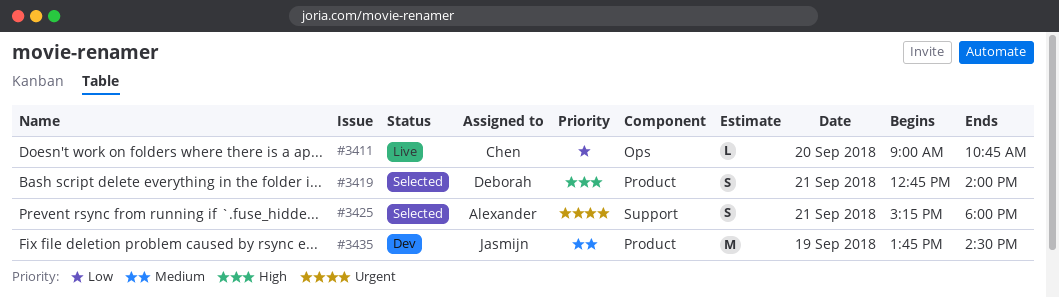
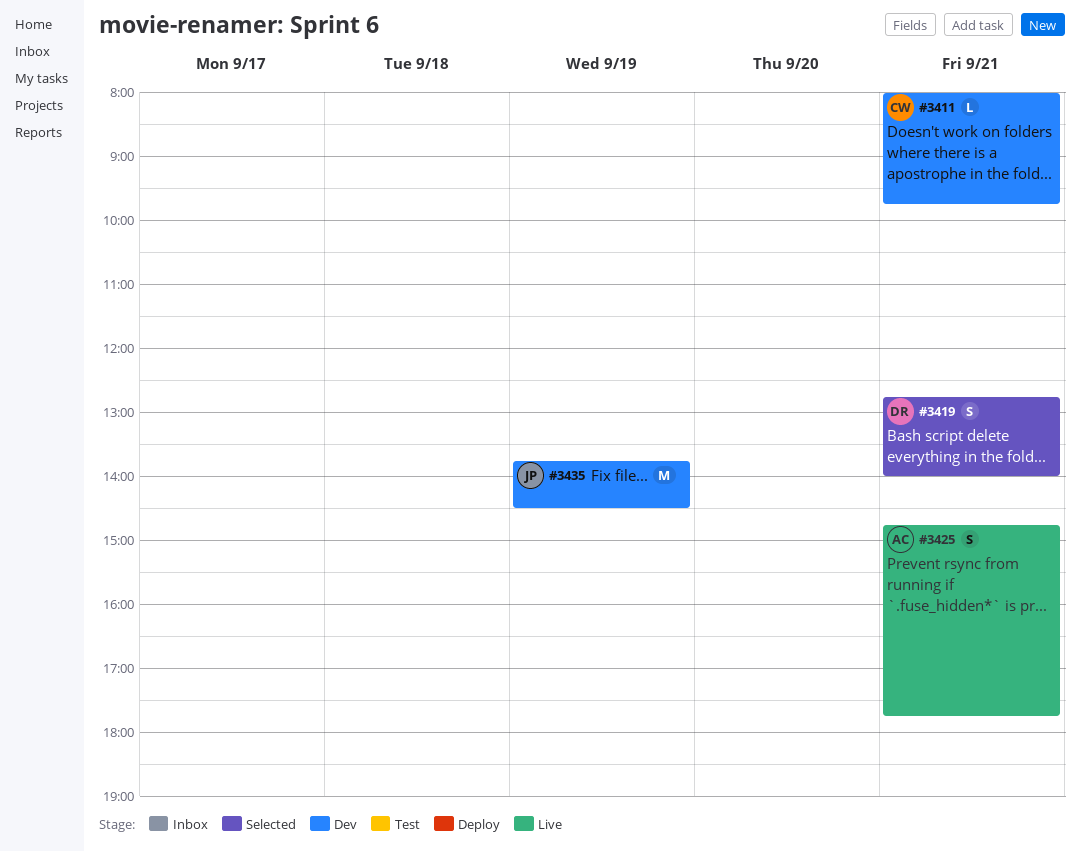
#3411, status: Live -> Dev
#3411, day: Sep 20 -> Sep 21
#3411, begins: 09:00 -> 08:00
#3411, ends: 10:45 -> 09:45
#3425, status: Selected -> Live
#3425, begins: 15:15 -> 14:45
#3425, ends: 18:00 -> 17:45

